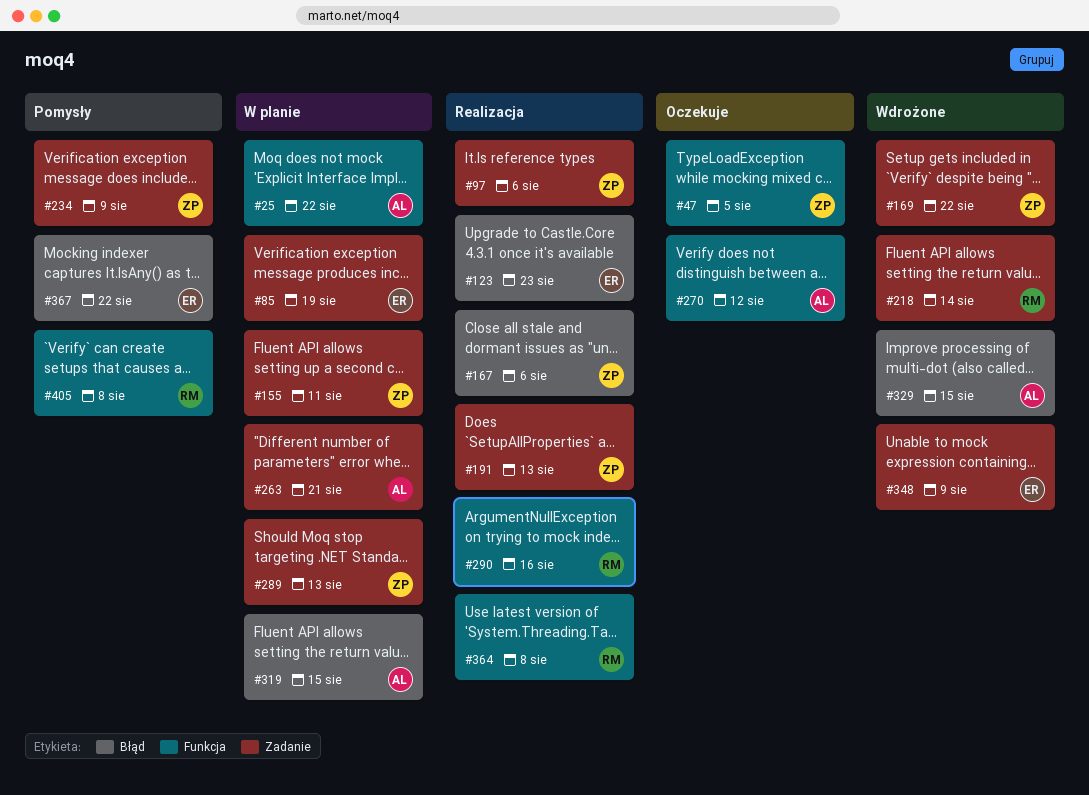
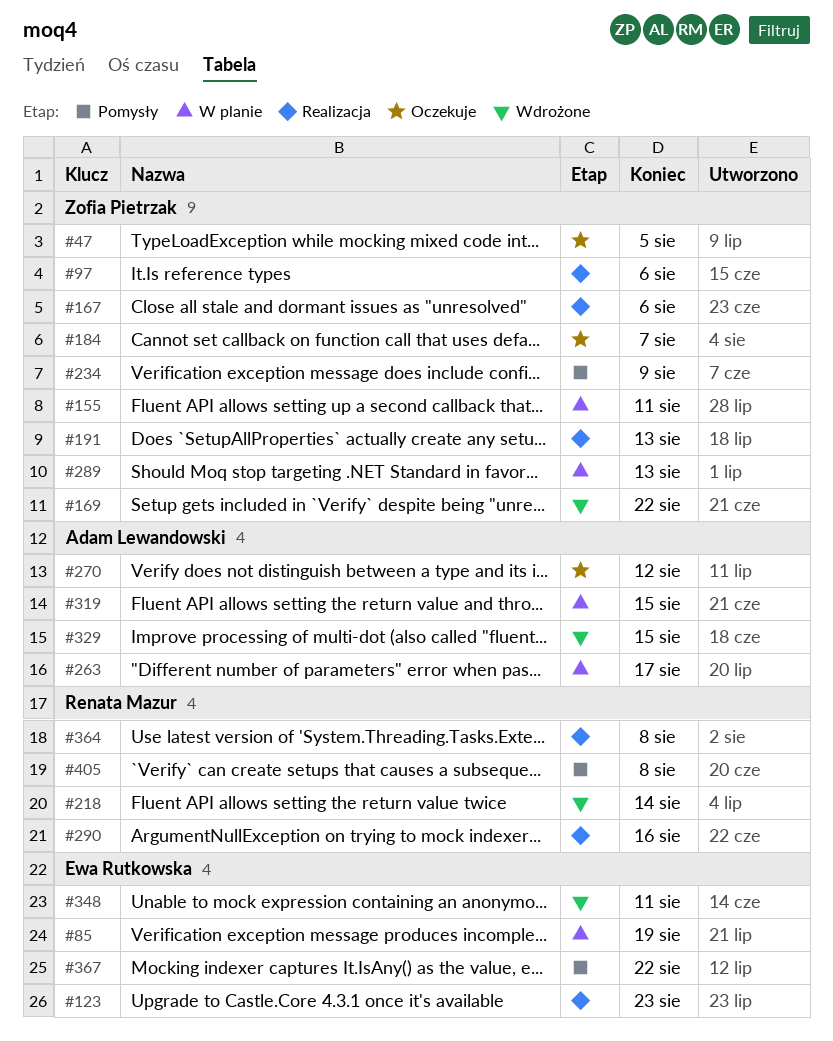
#25: present -> none
#184: none -> present
#263, due: Aug 21 -> Aug 17
#348, due: Aug 9 -> Aug 11

